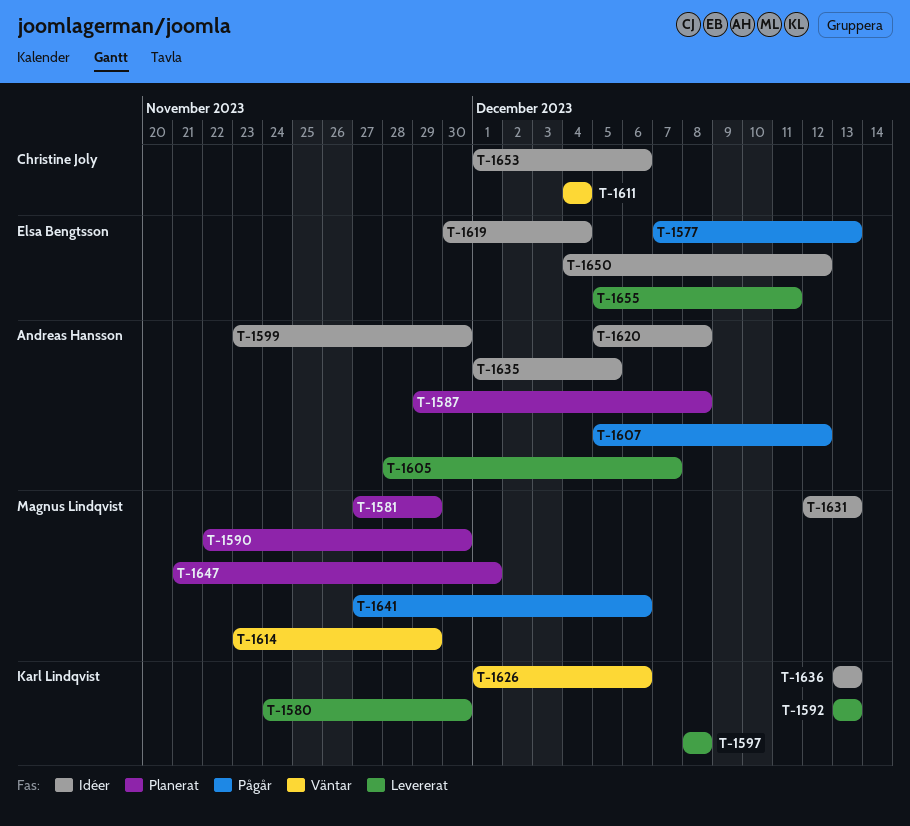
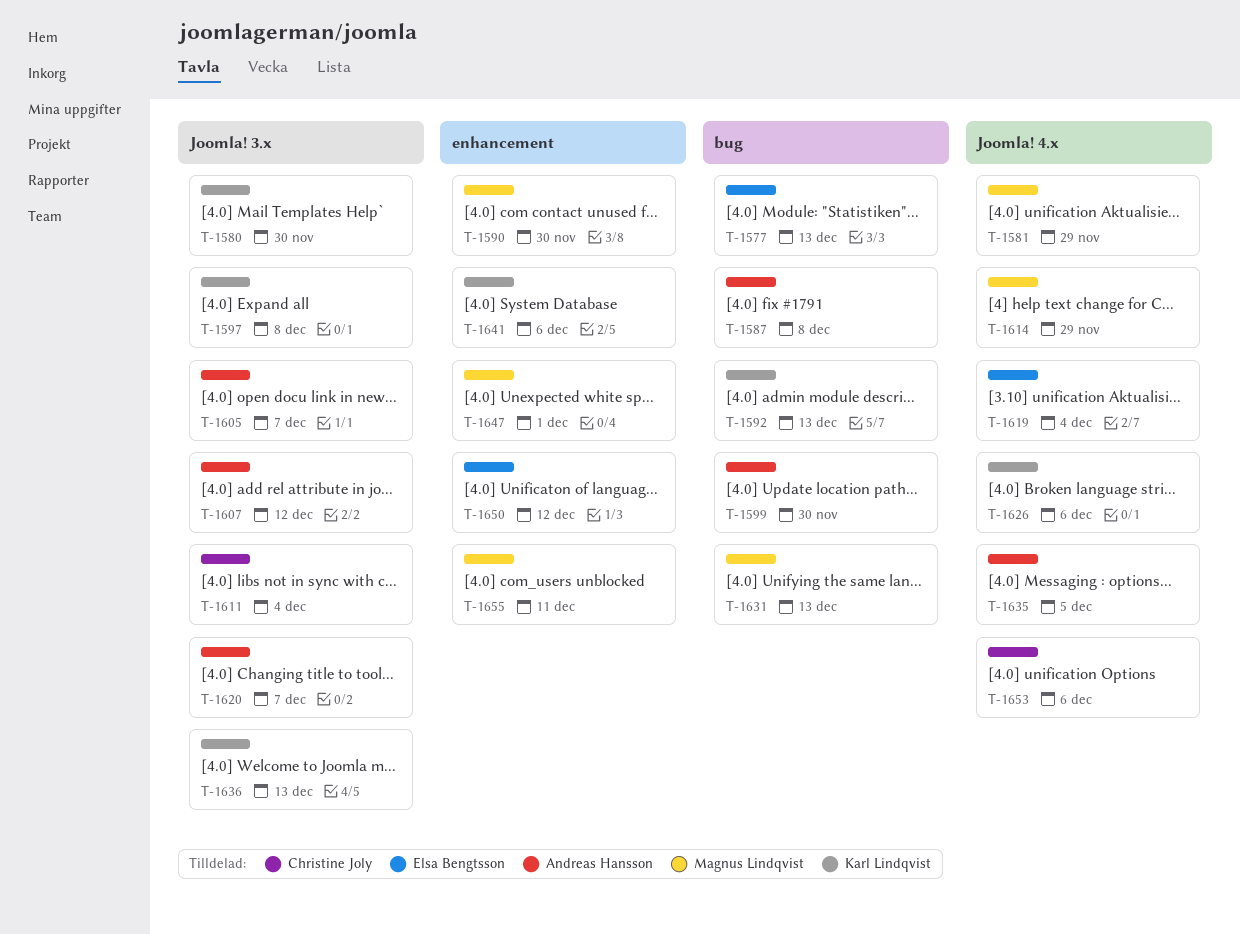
T-1620, due: Dec 8 -> Dec 7
T-1641, owner: Magnus Lindqvist -> Karl Lindqvist
T-1655, owner: Elsa Bengtsson -> Magnus Lindqvist

